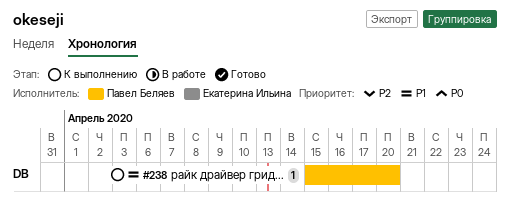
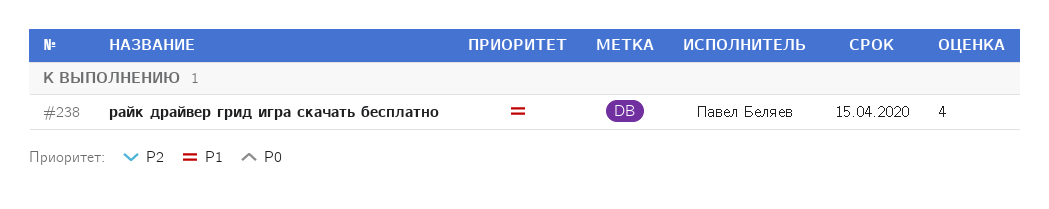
#238, estimate: 1 -> 4
#238, due: Apr 20 -> Apr 15

